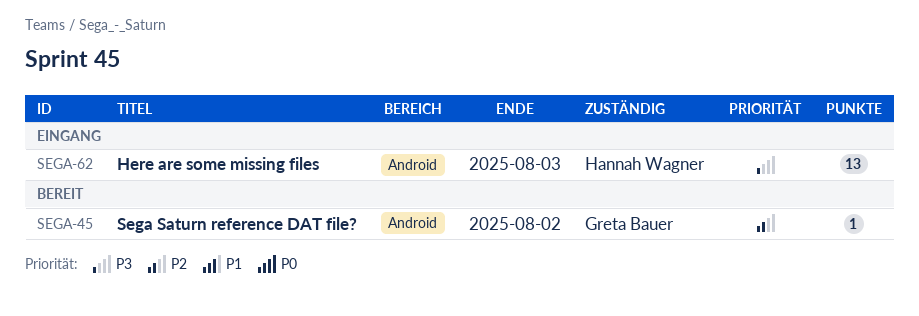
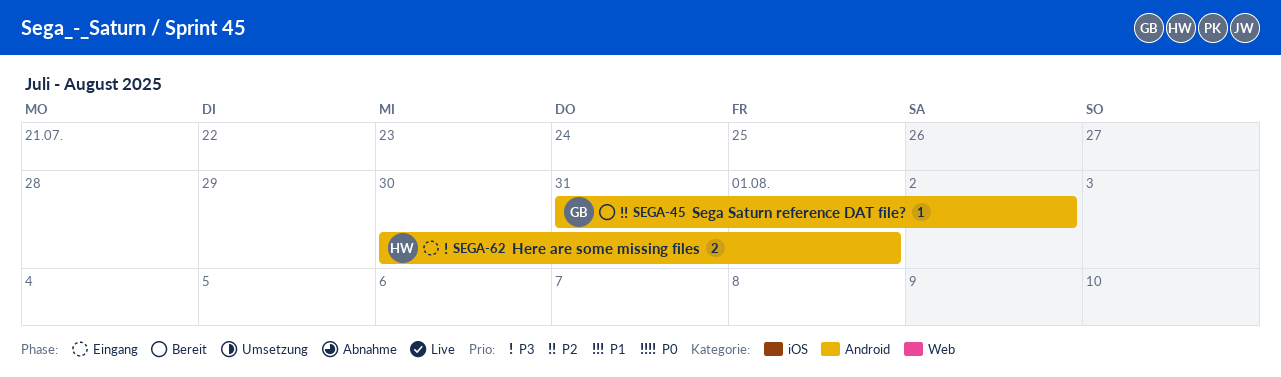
SEGA-62, estimate: 13 -> 2
SEGA-62, due: Aug 3 -> Aug 1

